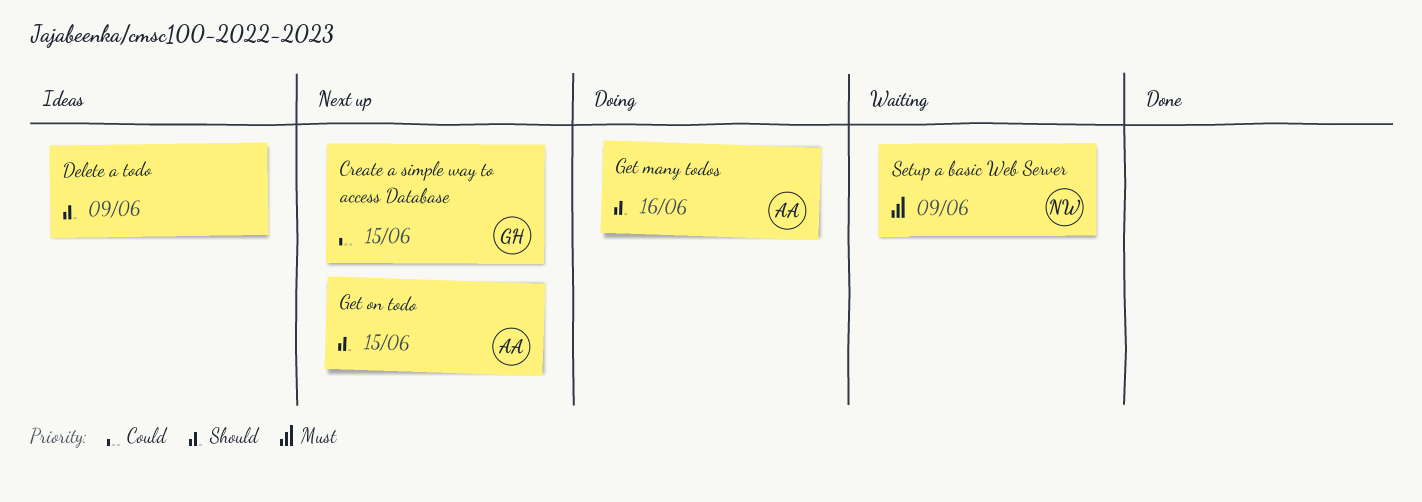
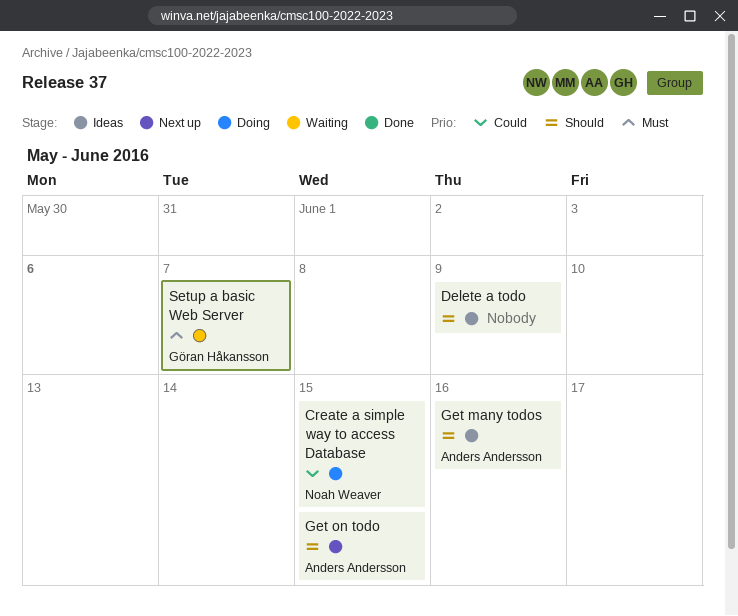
Create a simple way to access Database, status: Next up -> Doing
Create a simple way to access Database, owner: Göran Håkansson -> Noah Weaver
Get many todos, status: Doing -> Ideas
Setup a basic Web Server, owner: Noah Weaver -> Göran Håkansson
Setup a basic Web Server, due: Jun 9 -> Jun 7

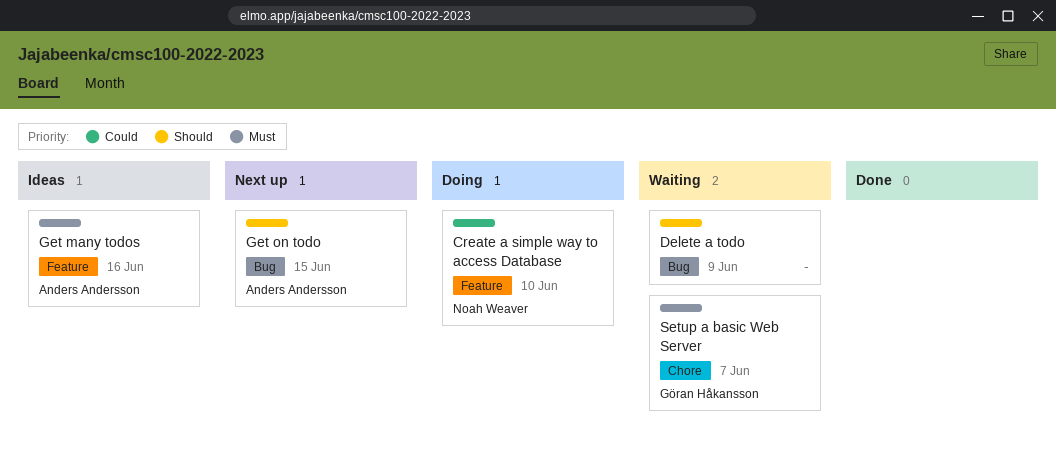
Create a simple way to access Database, due: Jun 15 -> Jun 10
Delete a todo, status: Ideas -> Waiting
Get many todos, priority: Should -> Must

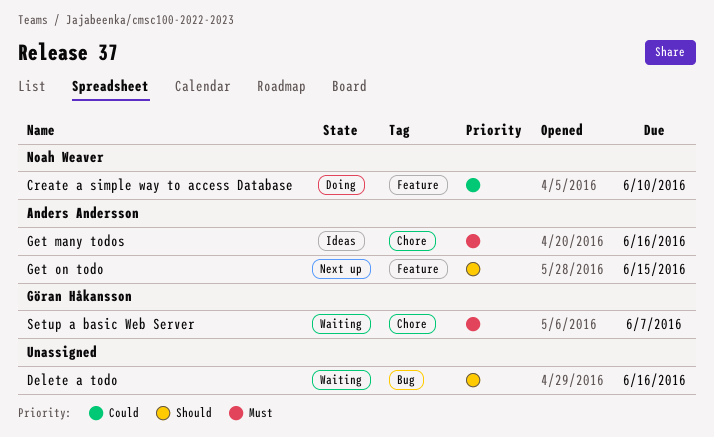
Delete a todo, due: Jun 9 -> Jun 16
Get many todos, label: Feature -> Chore
Get on todo, label: Bug -> Feature

